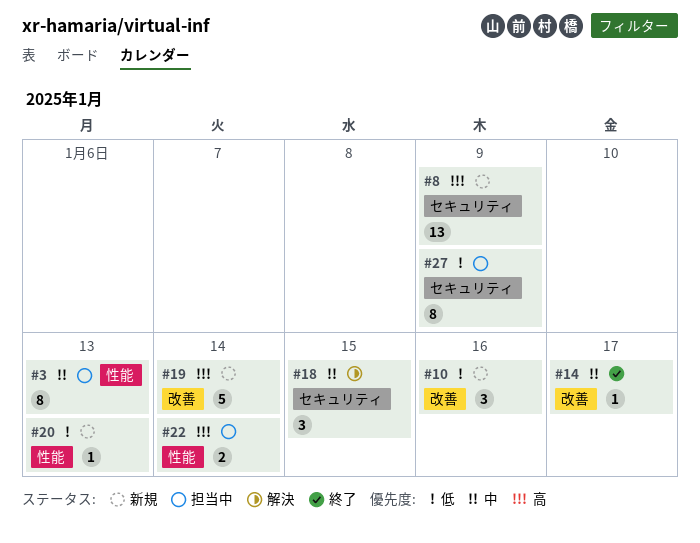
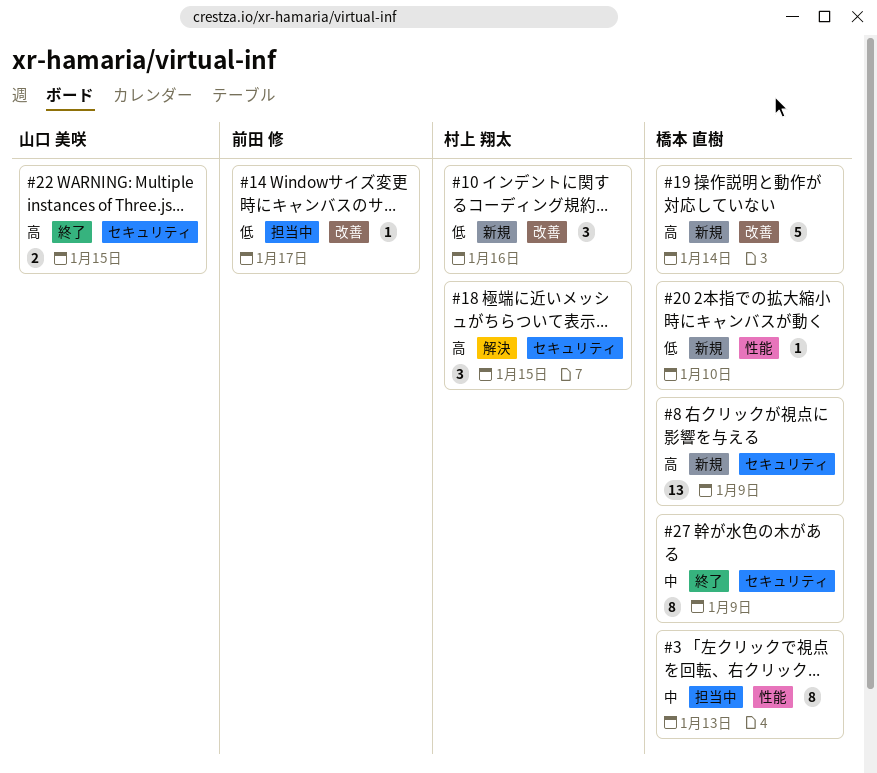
#14, status: 終了 -> 担当中
#14, priority: 中 -> 低
#18, priority: 中 -> 高
#20, due: Jan 13 -> Jan 10
#22, status: 担当中 -> 終了
#22, label: 性能 -> セキュリティ
#22, due: Jan 14 -> Jan 15
#27, status: 担当中 -> 終了
#27, priority: 低 -> 中

